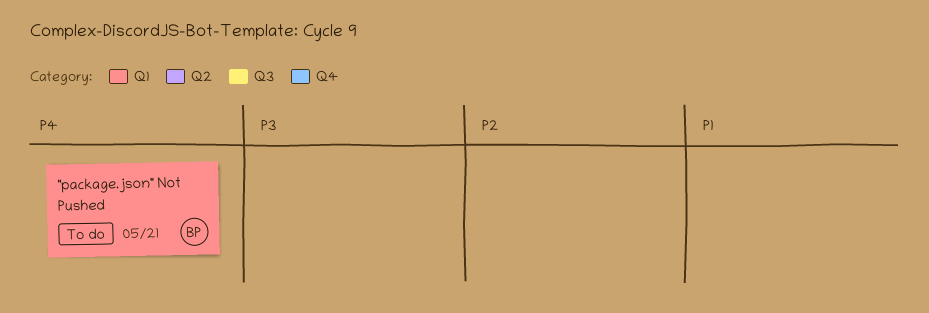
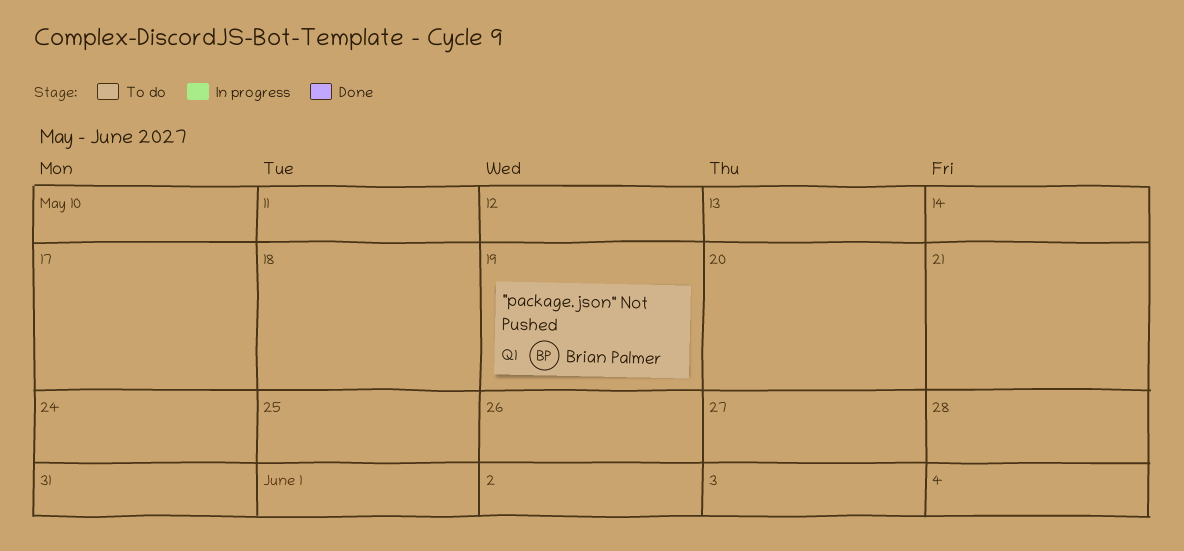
"package.json" Not Pushed, due: May 21 -> May 19

